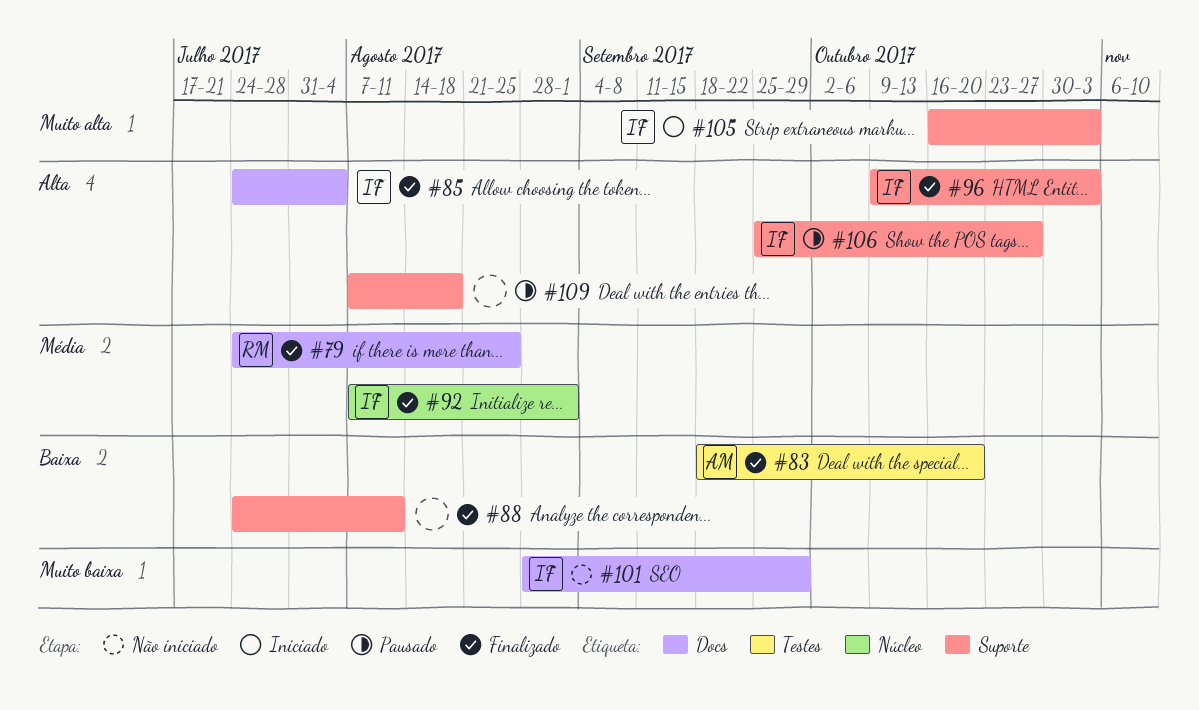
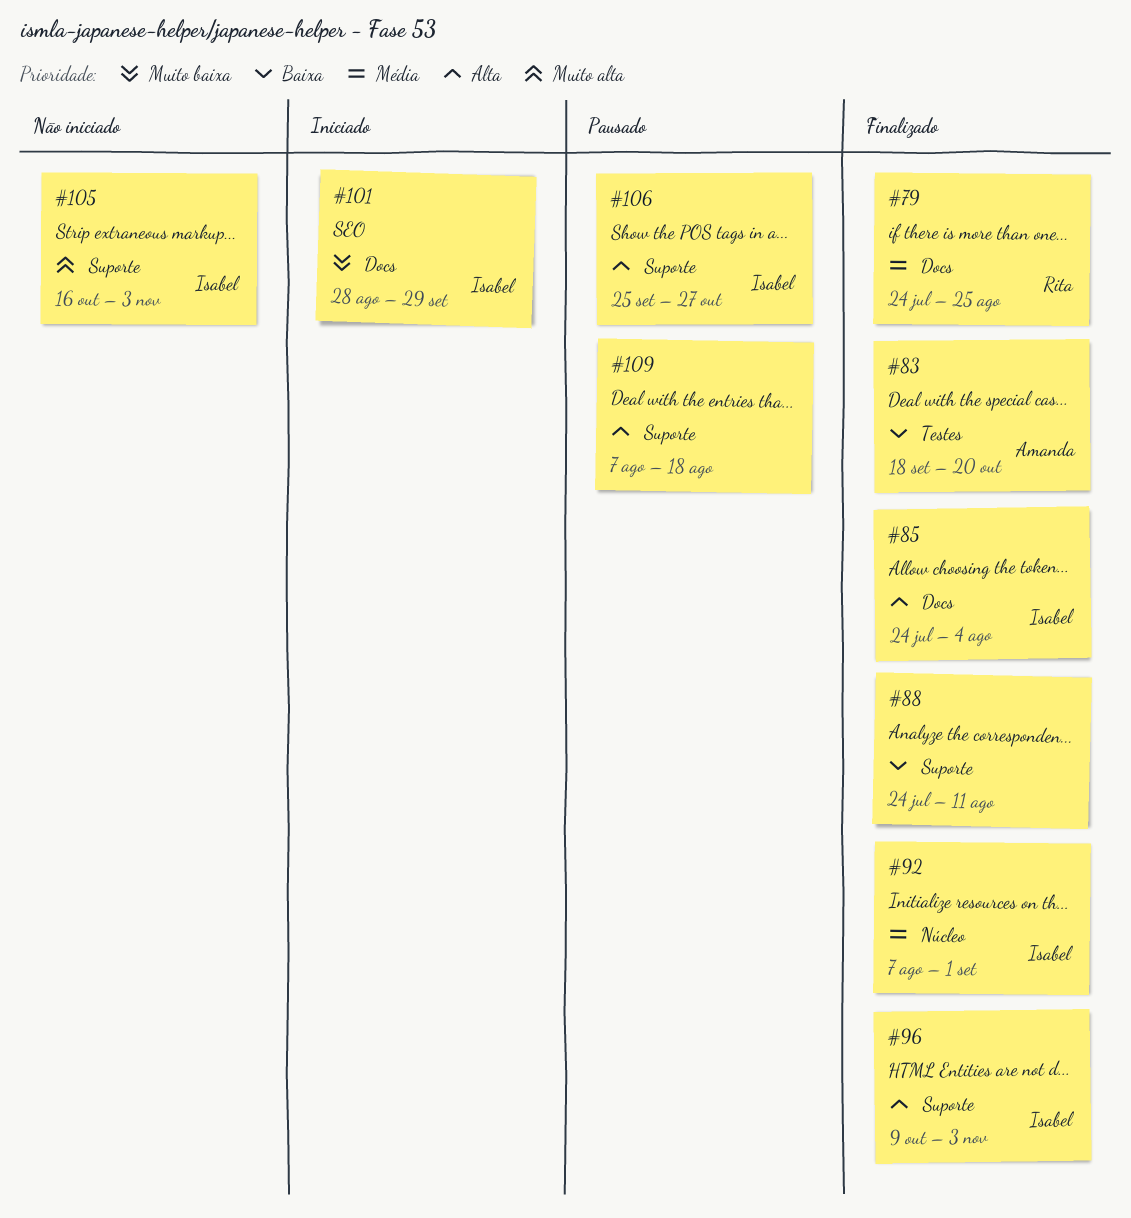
#101, status: Não iniciado -> Iniciado
#105, status: Iniciado -> Não iniciado

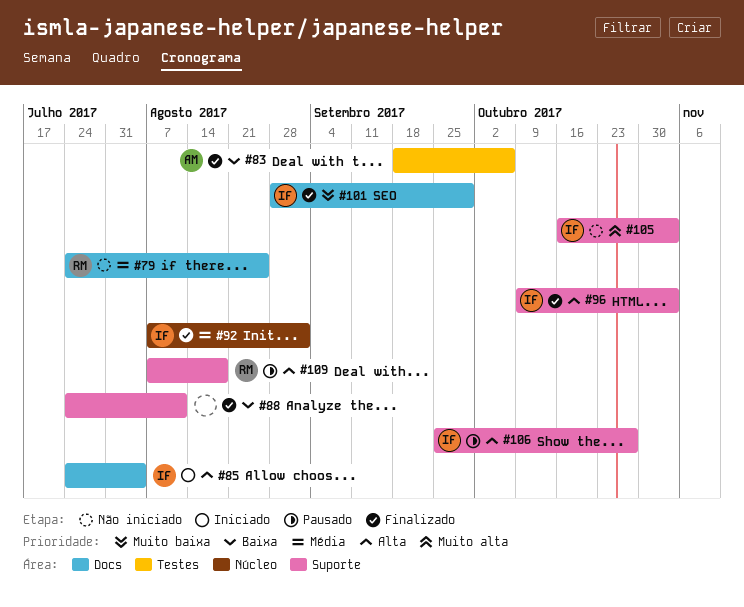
#79, status: Finalizado -> Não iniciado
#83, due: Oct 20 -> Oct 6
#85, status: Finalizado -> Iniciado
#101, status: Iniciado -> Finalizado
#109, owner: none -> Rita

